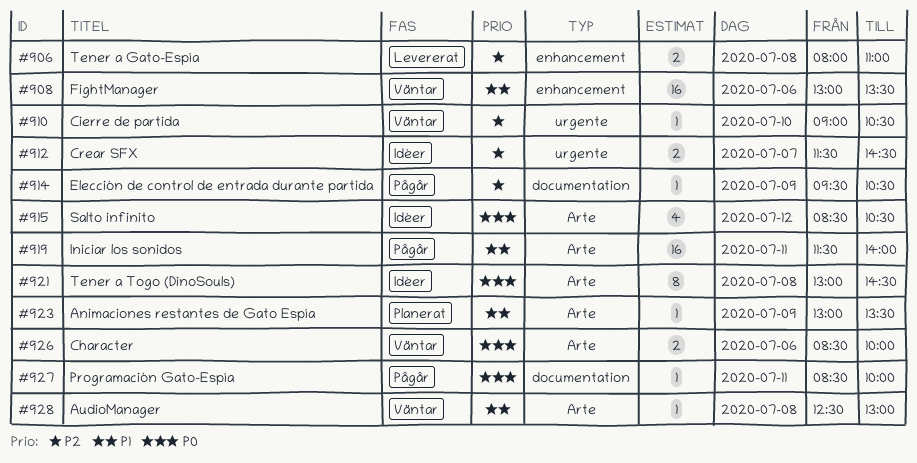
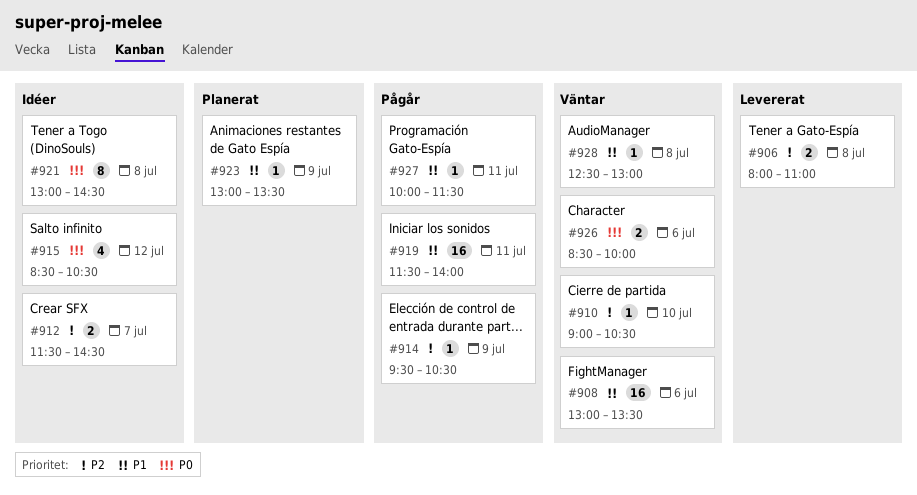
#927, priority: P0 -> P1
#927, begins: 08:30 -> 10:00
#927, ends: 10:00 -> 11:30

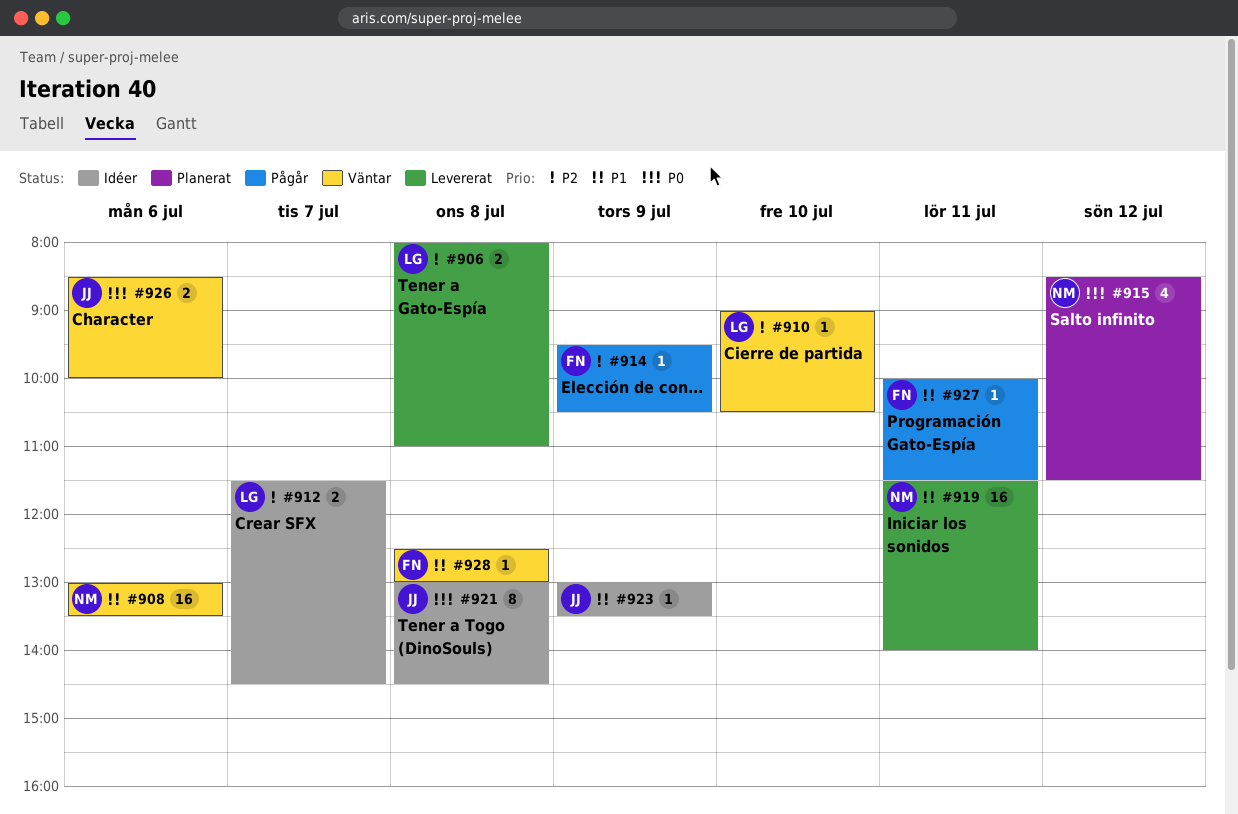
#915, status: Idéer -> Planerat
#915, ends: 10:30 -> 11:30
#919, status: Pågår -> Levererat
#923, status: Planerat -> Idéer

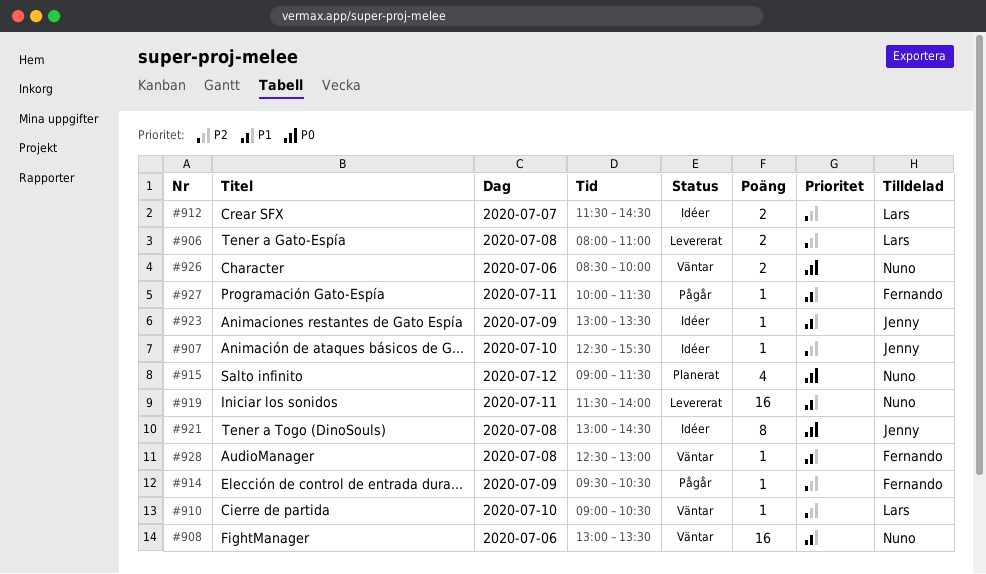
#907: none -> present
#915, begins: 08:30 -> 09:00
#926, owner: Jenny -> Nuno

